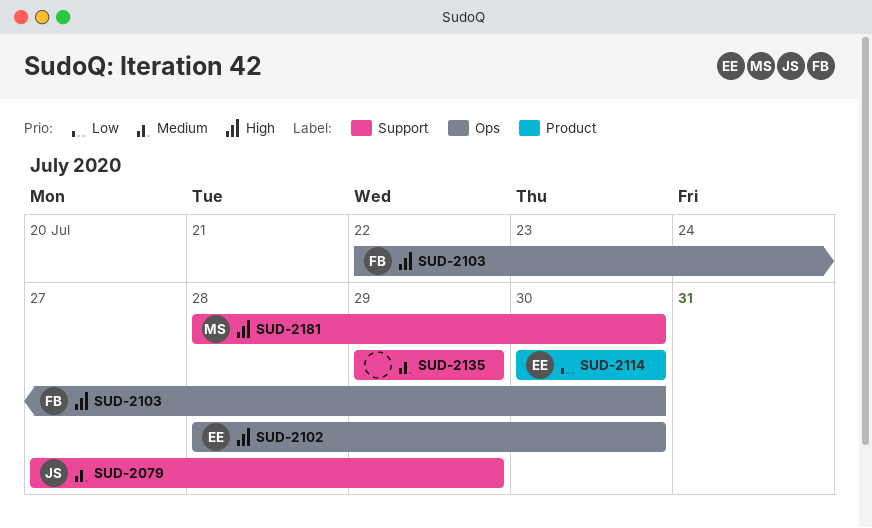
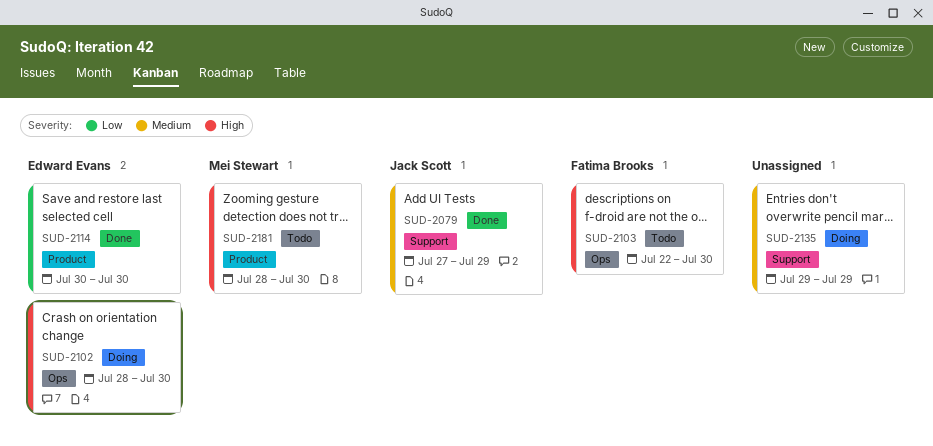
SUD-2181, label: Support -> Product

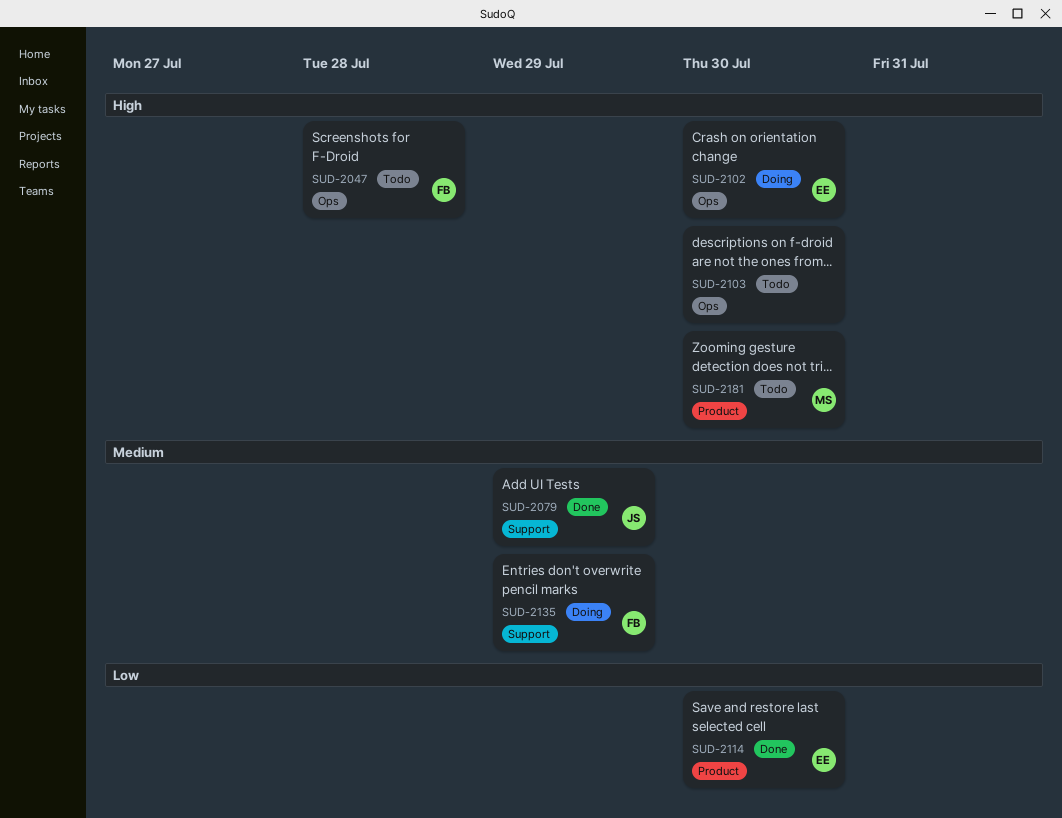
SUD-2047: none -> present
SUD-2103, owner: Fatima Brooks -> none
SUD-2135, owner: none -> Fatima Brooks

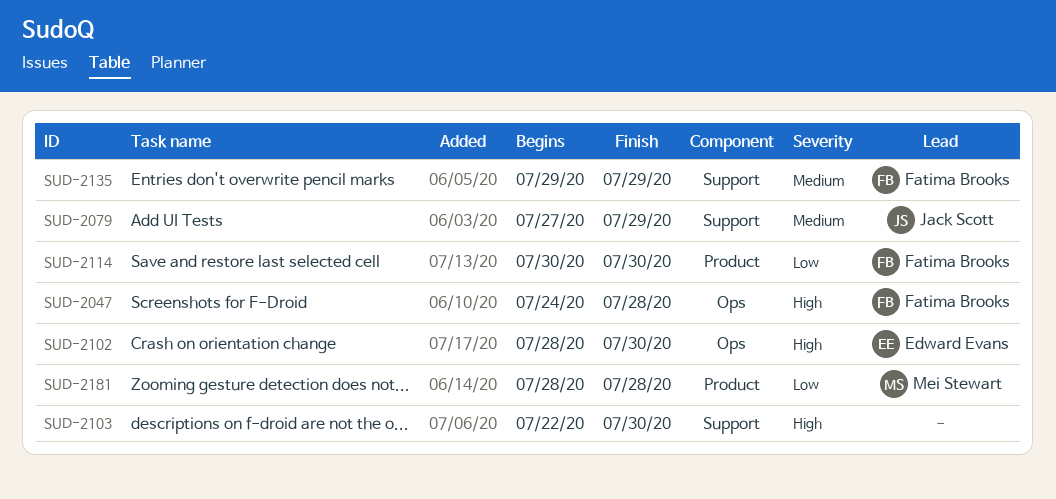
SUD-2103, label: Ops -> Support
SUD-2114, owner: Edward Evans -> Fatima Brooks
SUD-2181, priority: High -> Low
SUD-2181, due: Jul 30 -> Jul 28

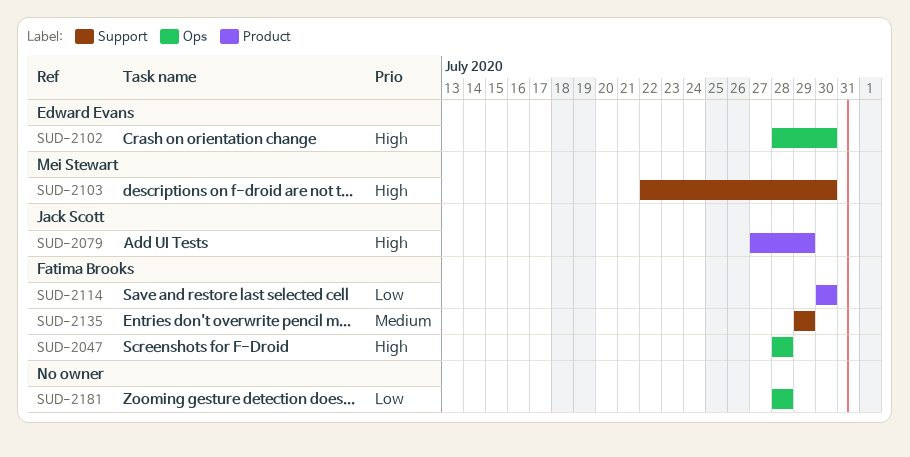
SUD-2047, start: Jul 24 -> Jul 28
SUD-2079, priority: Medium -> High
SUD-2079, label: Support -> Product
SUD-2103, owner: none -> Mei Stewart
SUD-2181, owner: Mei Stewart -> none
SUD-2181, label: Product -> Ops

